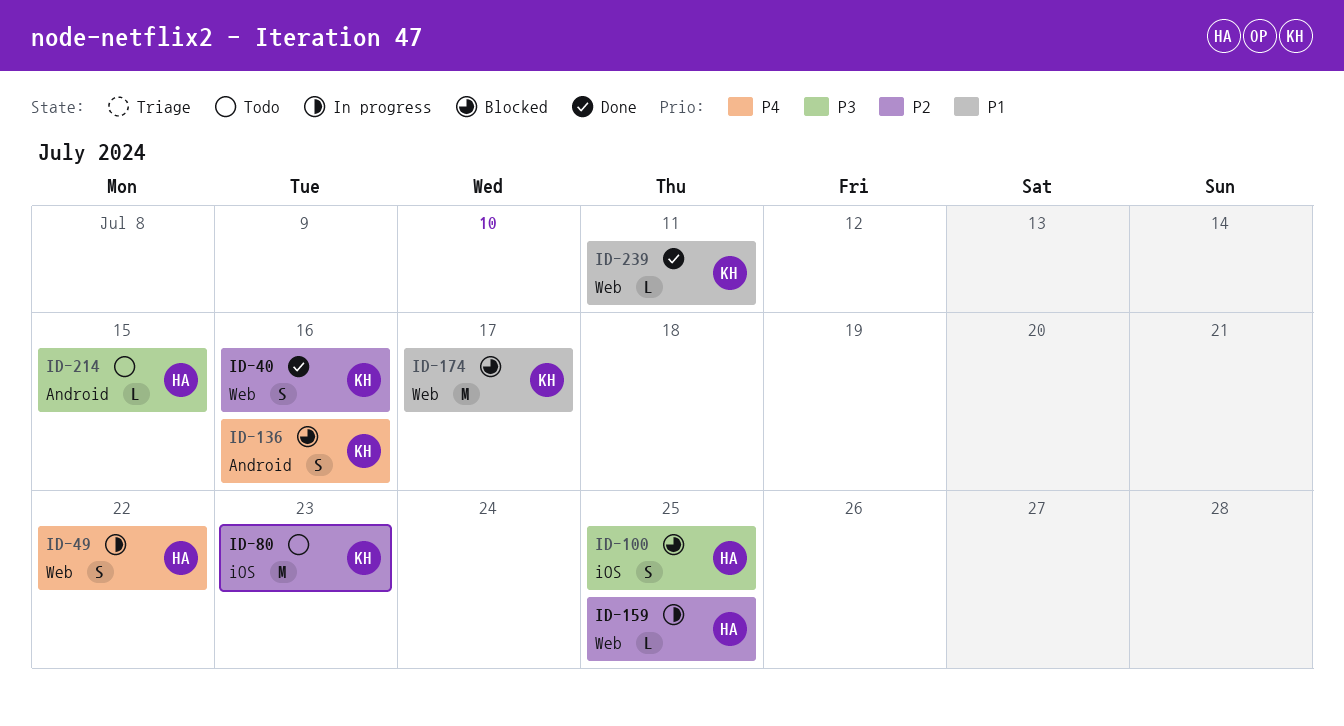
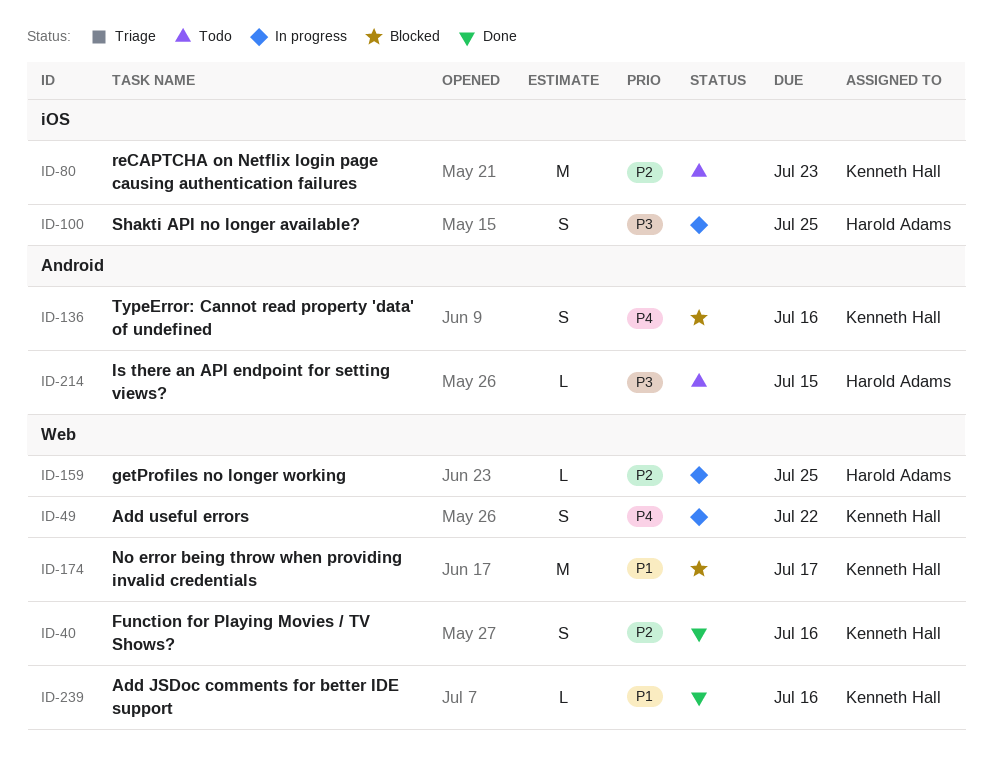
ID-49, owner: Harold Adams -> Kenneth Hall
ID-100, status: Blocked -> In progress
ID-239, due: Jul 11 -> Jul 16

